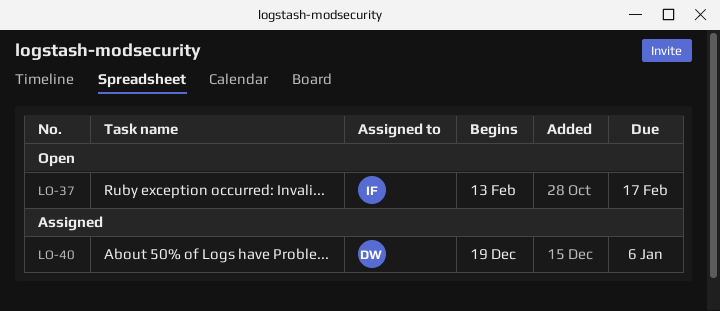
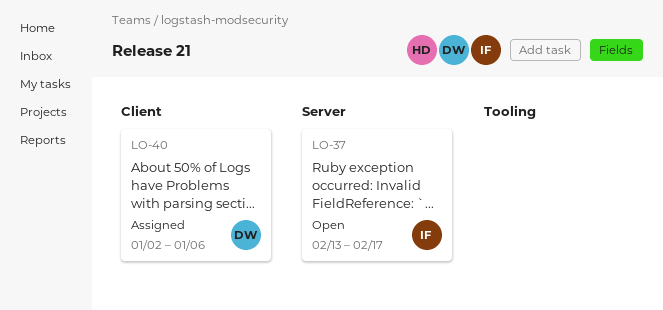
LO-40, start: Dec 19 -> Jan 2

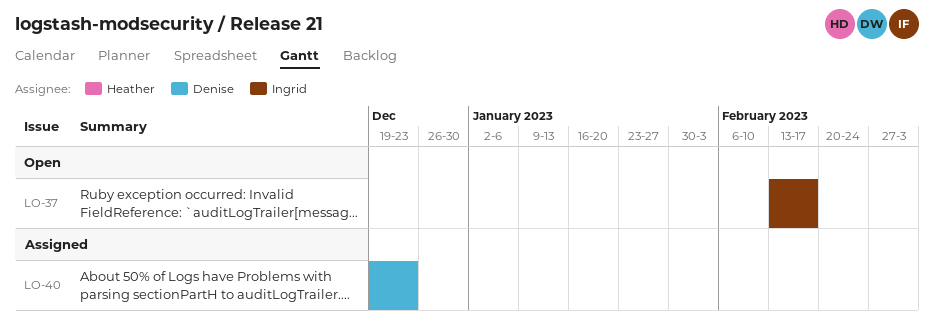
LO-40, start: Jan 2 -> Dec 19
LO-40, due: Jan 6 -> Dec 23

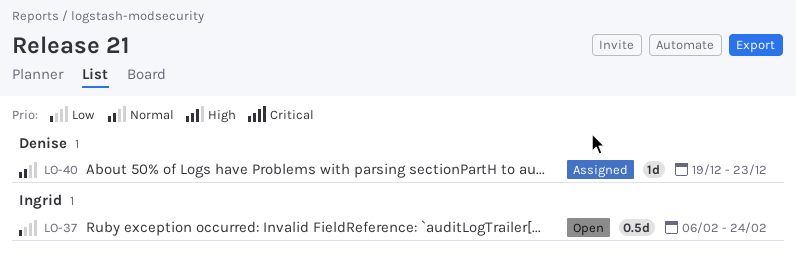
LO-37, start: Feb 13 -> Feb 6
LO-37, due: Feb 17 -> Feb 24

